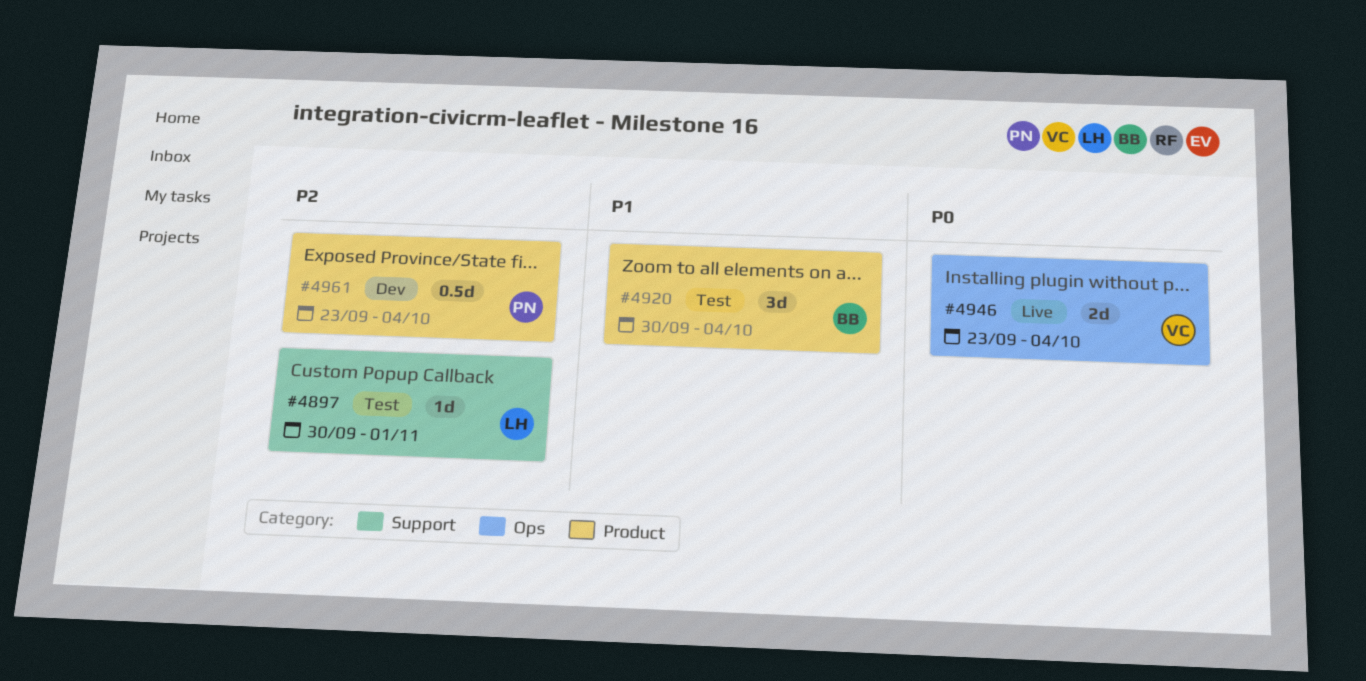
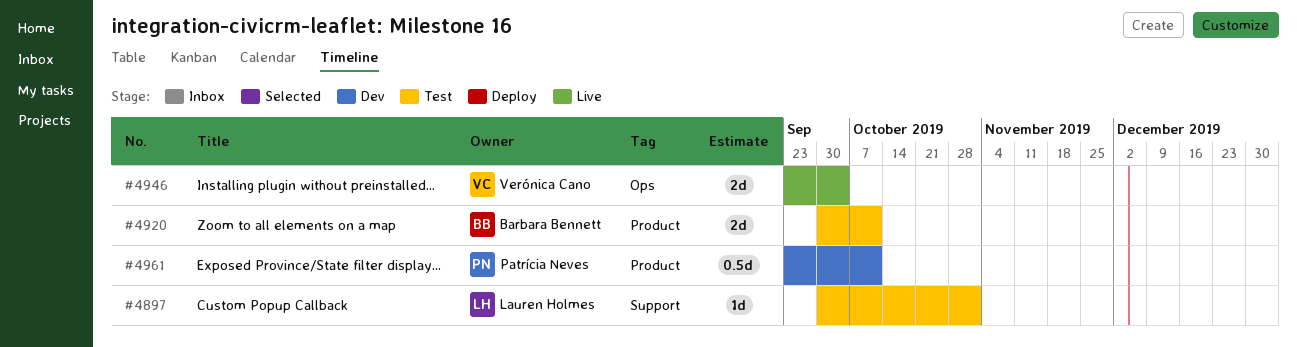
#4920, estimate: 3d -> 2d
#4920, due: Oct 4 -> Oct 11
#4961, due: Oct 4 -> Oct 11

